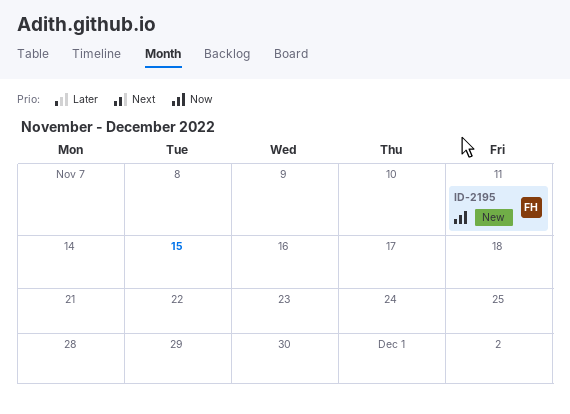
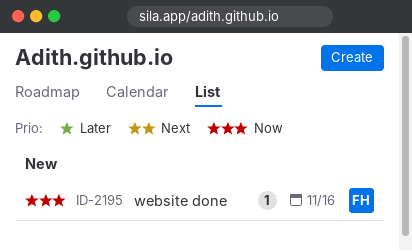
ID-2195, due: Nov 11 -> Nov 16

